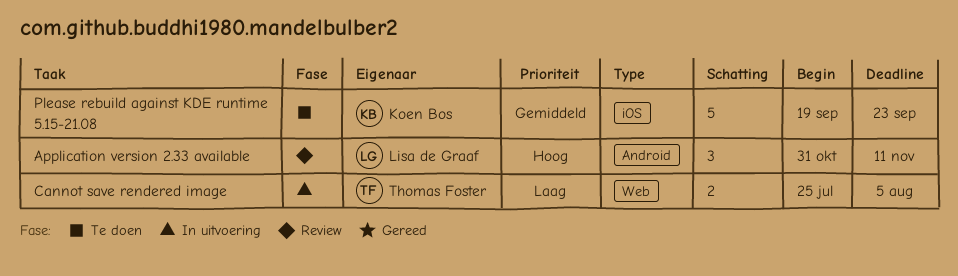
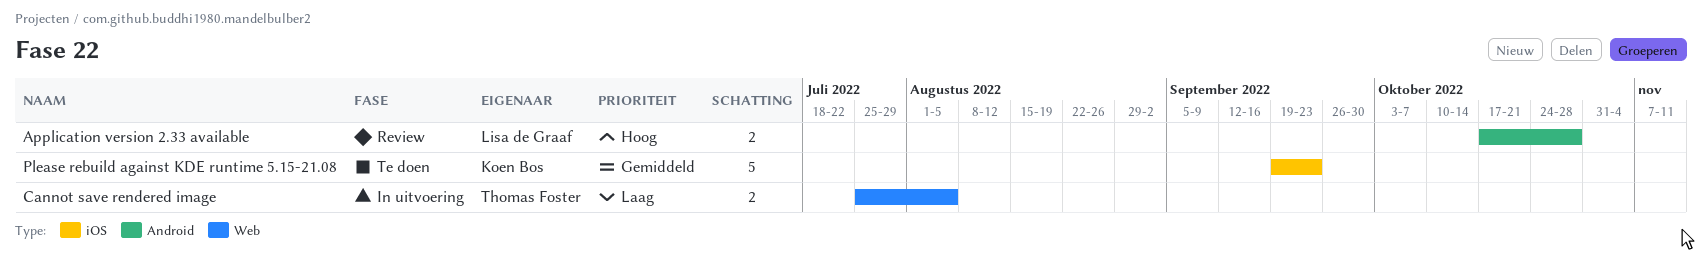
Application version 2.33 available, estimate: 3 -> 2
Application version 2.33 available, start: Oct 31 -> Oct 17
Application version 2.33 available, due: Nov 11 -> Oct 28

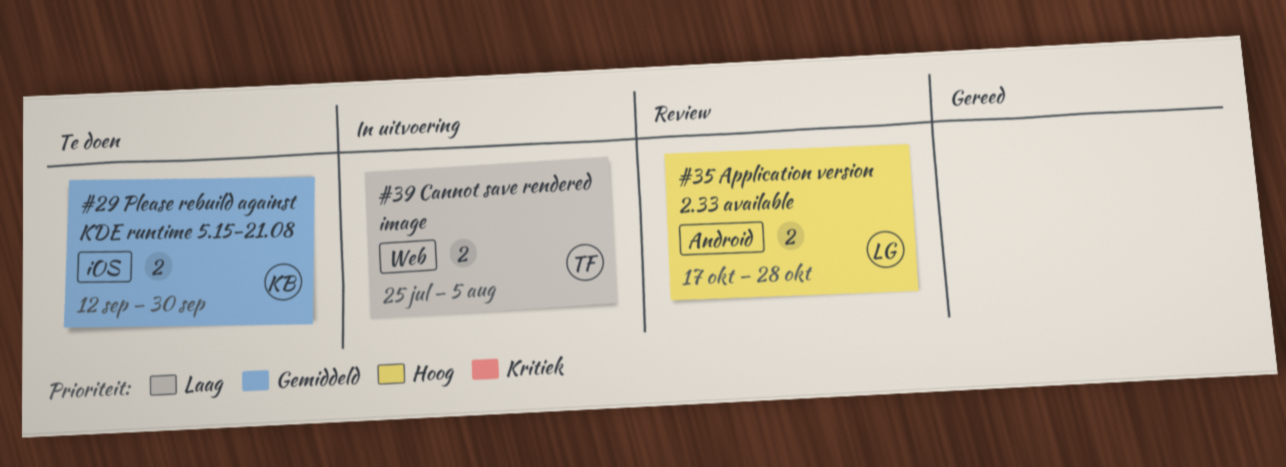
Please rebuild against KDE runtime 5.15-21.08, estimate: 5 -> 2
Please rebuild against KDE runtime 5.15-21.08, start: Sep 19 -> Sep 12
Please rebuild against KDE runtime 5.15-21.08, due: Sep 23 -> Sep 30

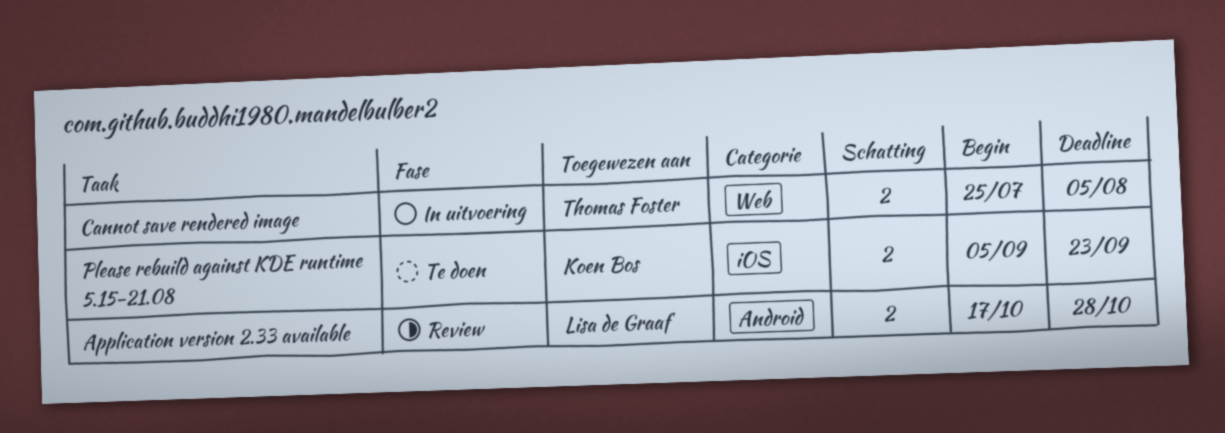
Please rebuild against KDE runtime 5.15-21.08, start: Sep 12 -> Sep 5
Please rebuild against KDE runtime 5.15-21.08, due: Sep 30 -> Sep 23

